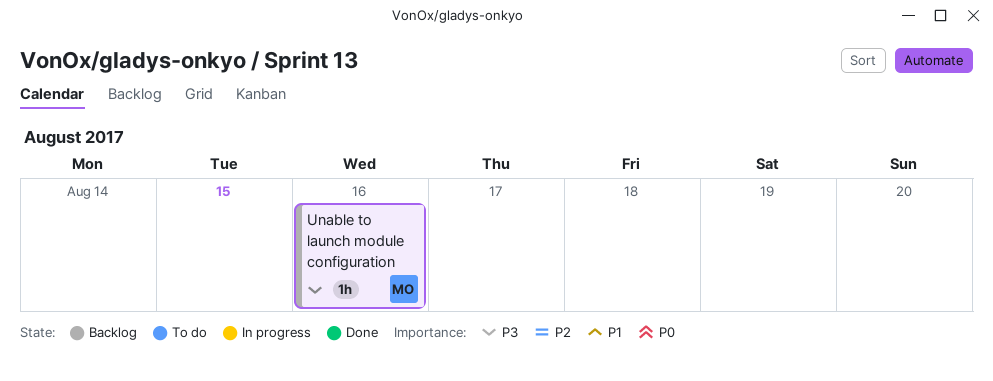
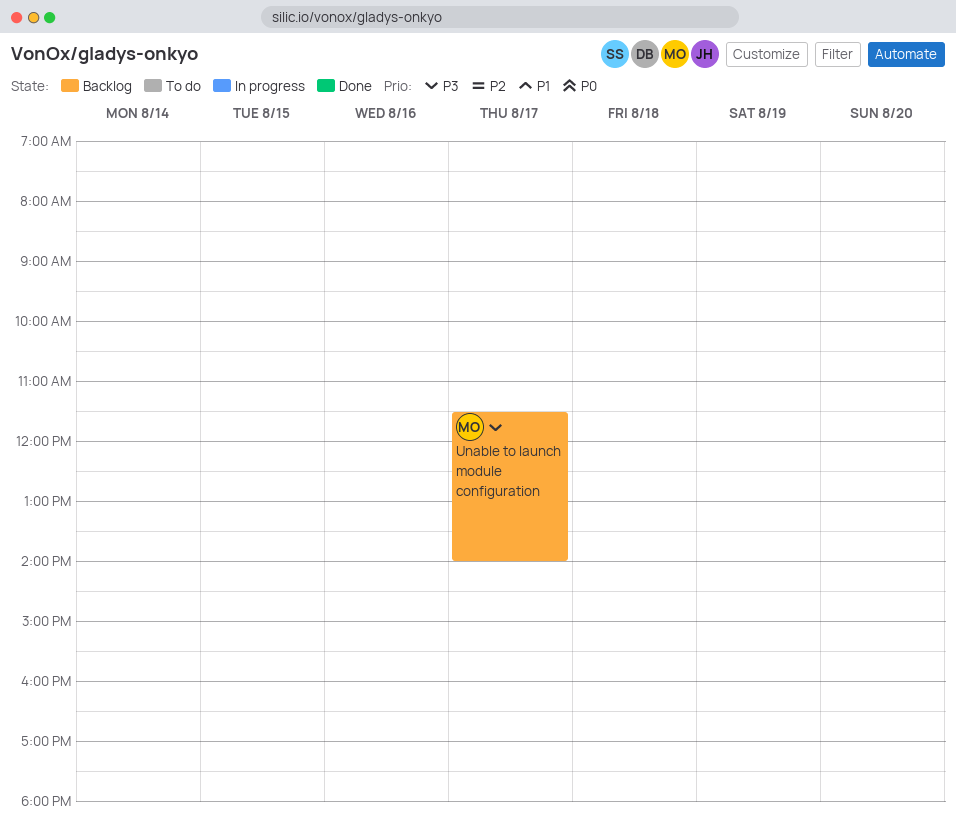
Unable to launch module configuration, day: Aug 16 -> Aug 17

